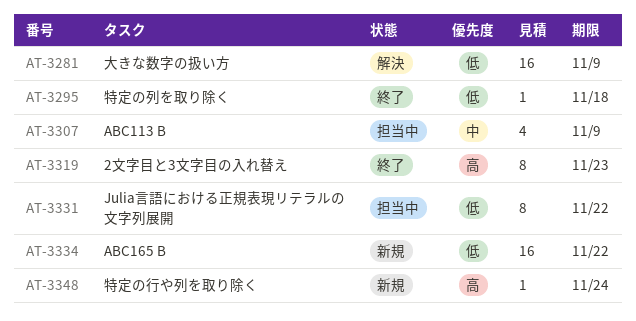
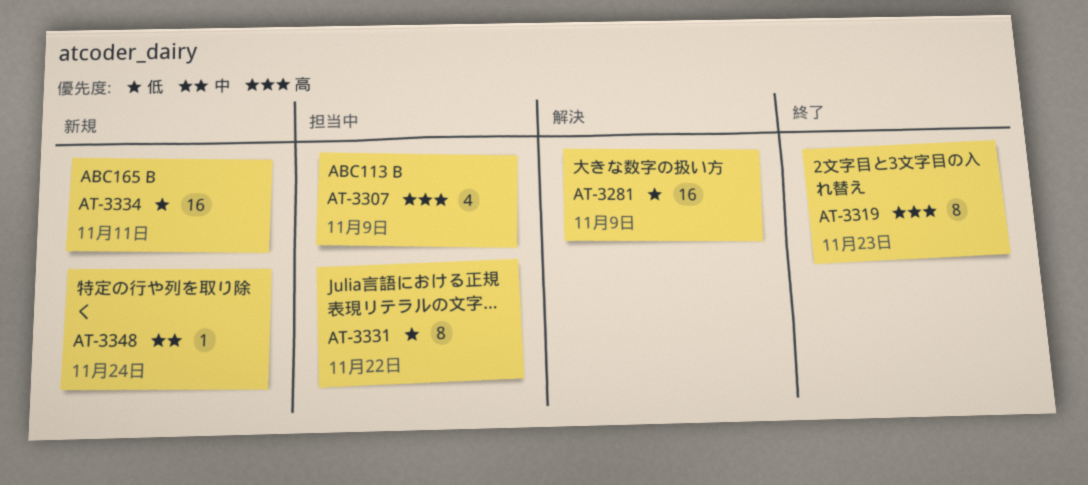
AT-3295: present -> none
AT-3307, priority: 中 -> 高
AT-3334, due: Nov 22 -> Nov 11
AT-3348, priority: 高 -> 中

